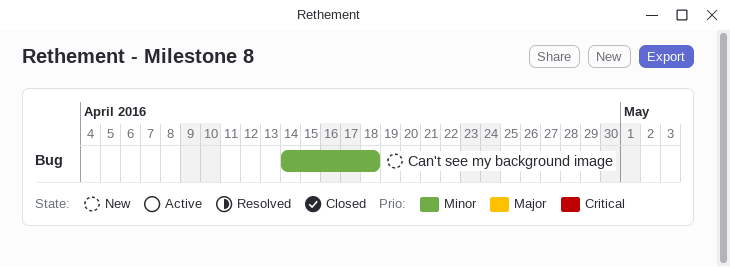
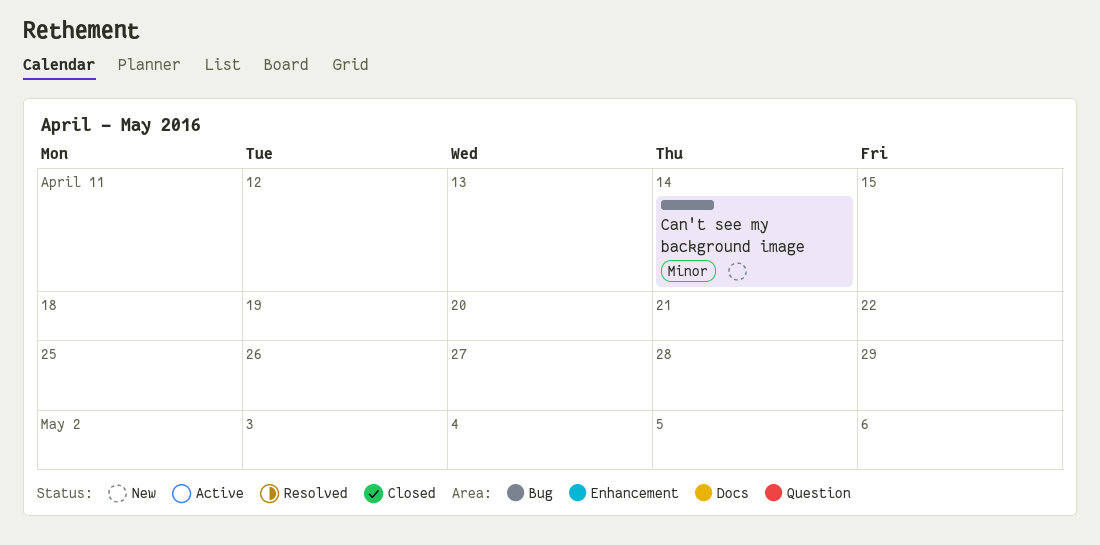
Can't see my background image, due: Apr 18 -> Apr 14

